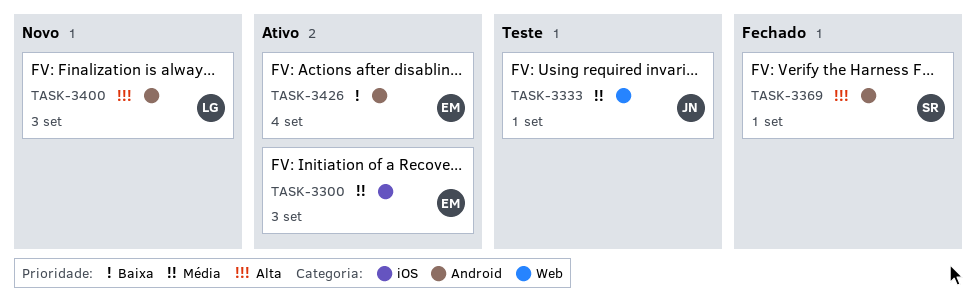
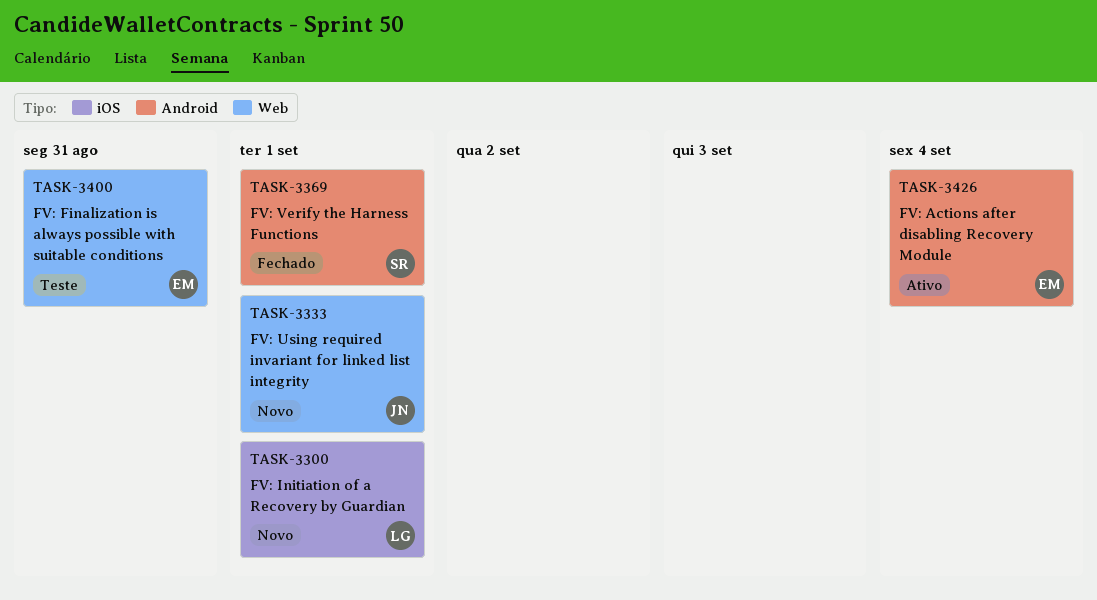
TASK-3300, status: Ativo -> Novo
TASK-3300, owner: EM -> LG
TASK-3300, due: Sep 3 -> Sep 1
TASK-3333, status: Teste -> Novo
TASK-3400, status: Novo -> Teste
TASK-3400, owner: LG -> EM
TASK-3400, label: Android -> Web
TASK-3400, due: Sep 3 -> Aug 31

